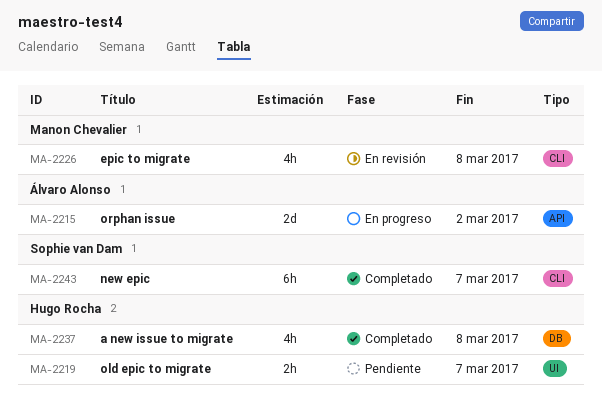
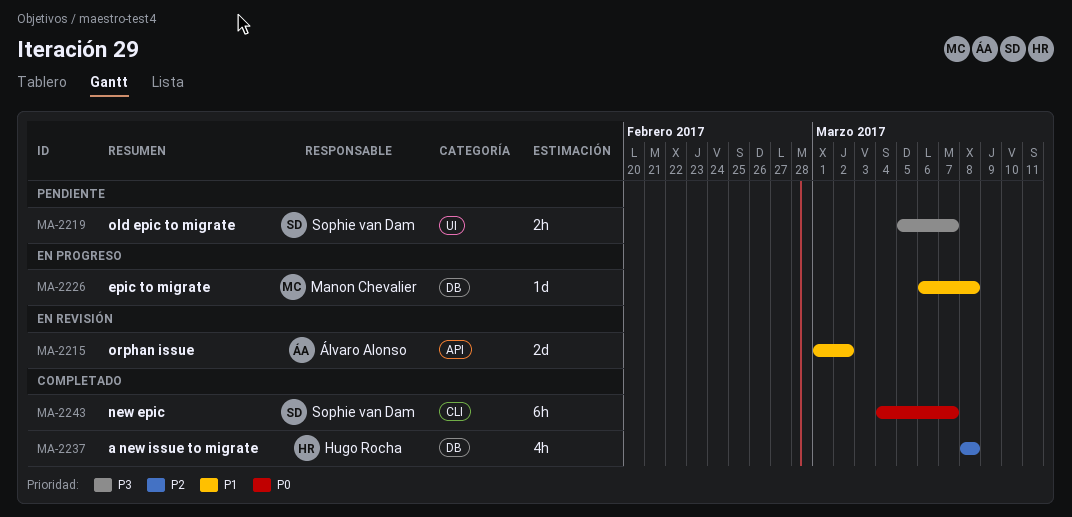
MA-2215, status: En progreso -> En revisión
MA-2219, owner: Hugo Rocha -> Sophie van Dam
MA-2226, status: En revisión -> En progreso
MA-2226, label: CLI -> DB
MA-2226, estimate: 4h -> 1d

